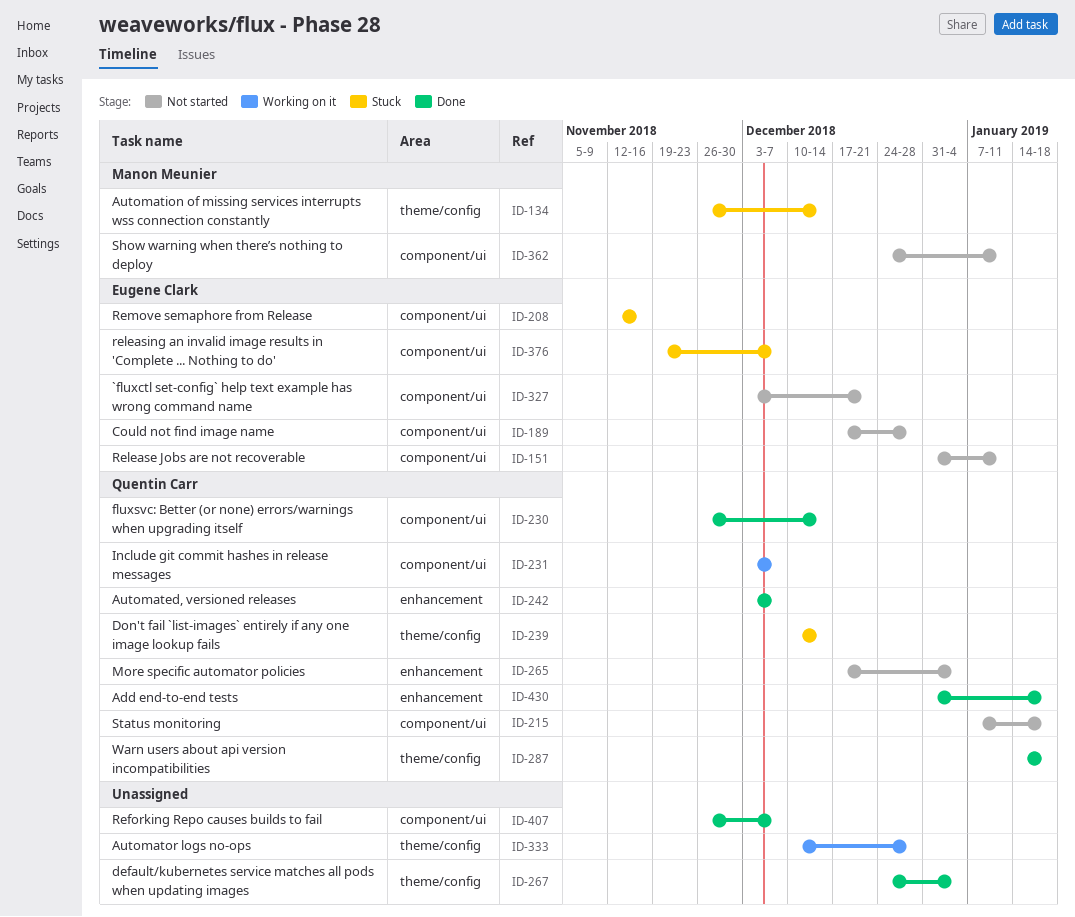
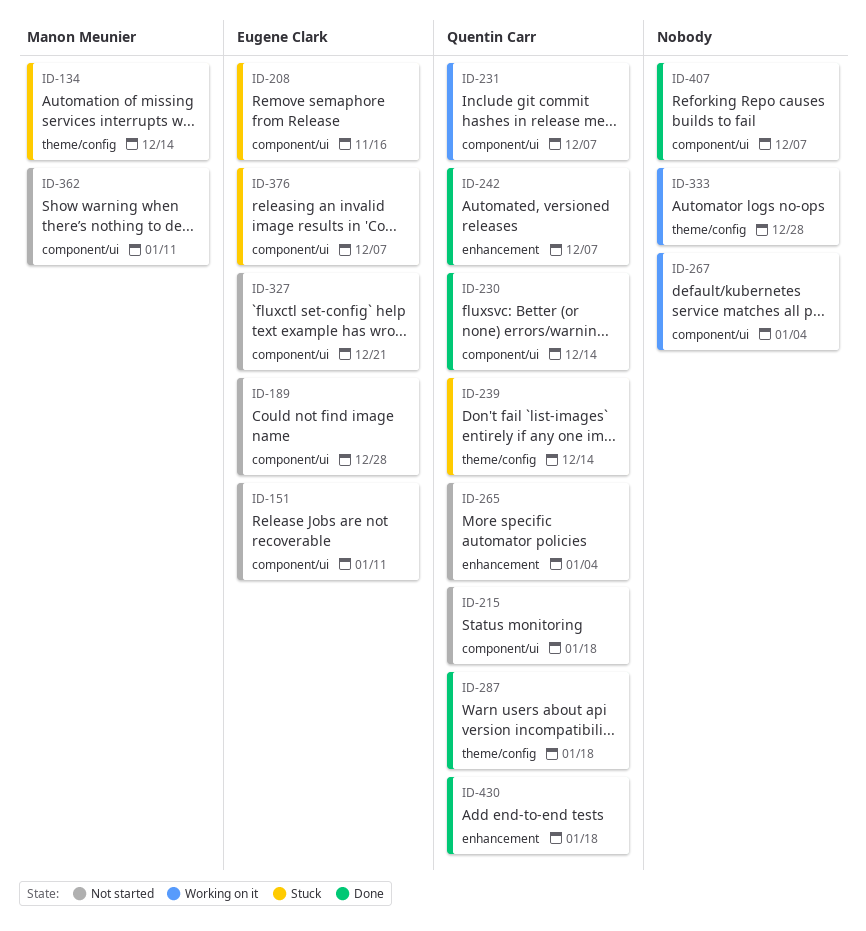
ID-267, status: Done -> Working on it
ID-267, label: theme/config -> component/ui

